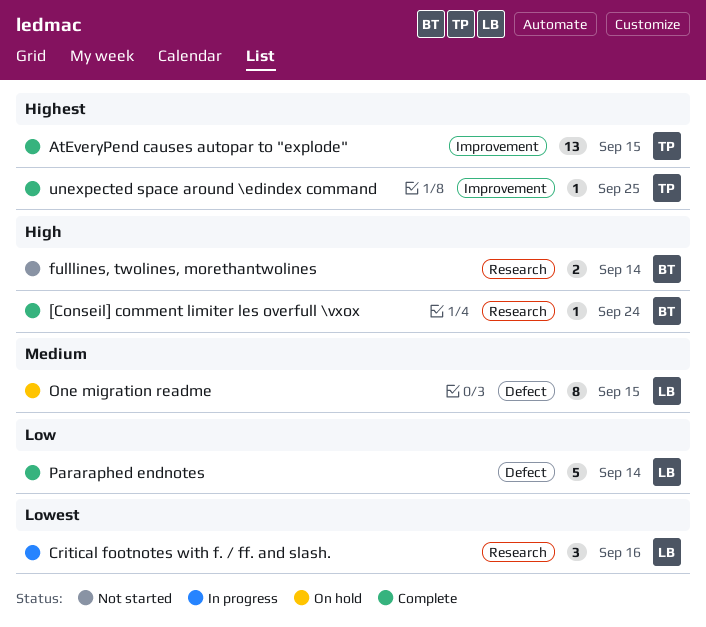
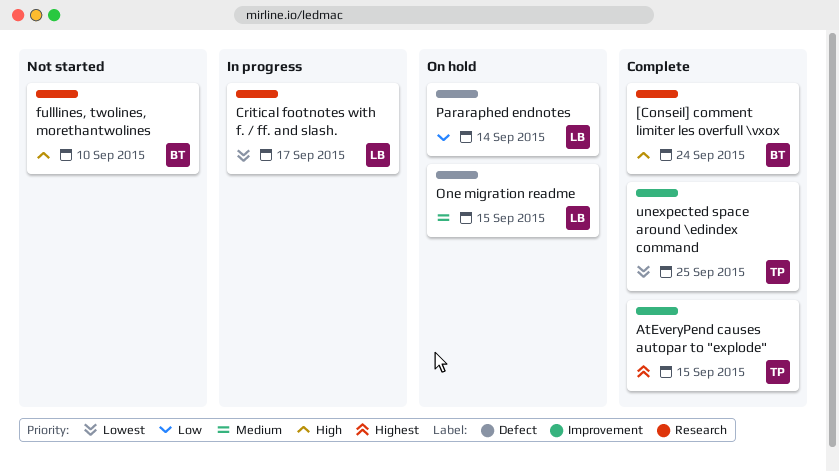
Critical footnotes with f. / ff. and slash., due: Sep 16 -> Sep 17
fulllines, twolines, morethantwolines, due: Sep 14 -> Sep 10
Pararaphed endnotes, status: Complete -> On hold
unexpected space around \edindex command, priority: Highest -> Lowest

